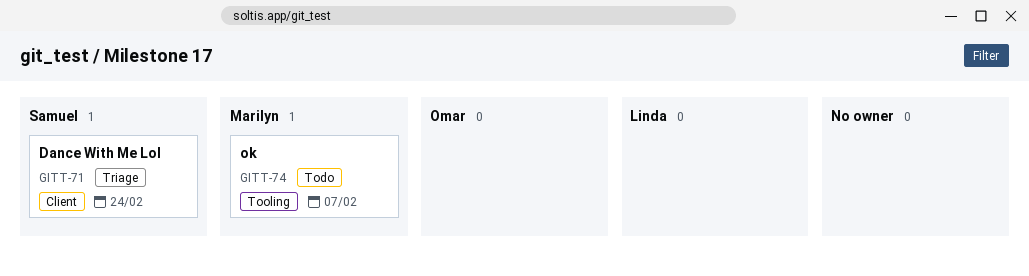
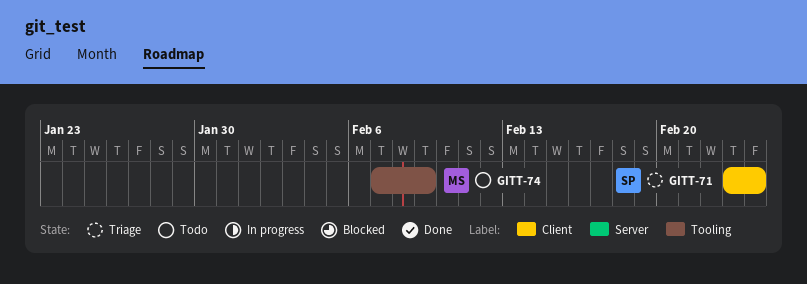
GITT-74, due: Feb 7 -> Feb 9

